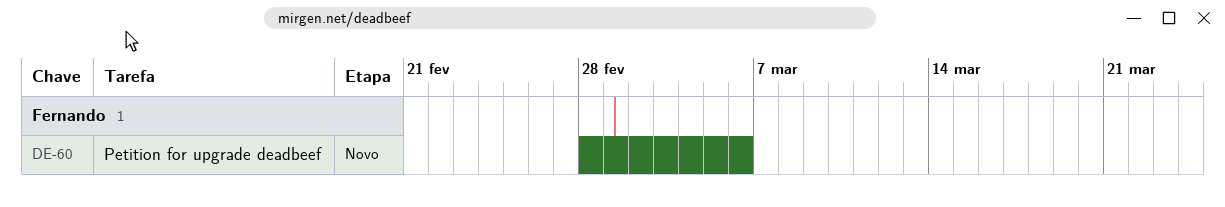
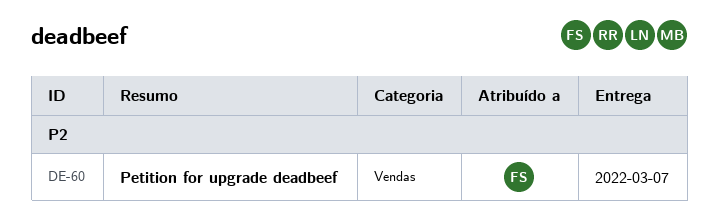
DE-60, due: Mar 6 -> Mar 7

